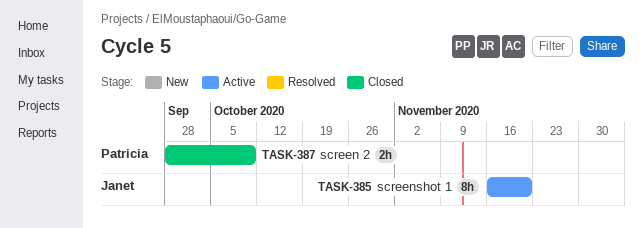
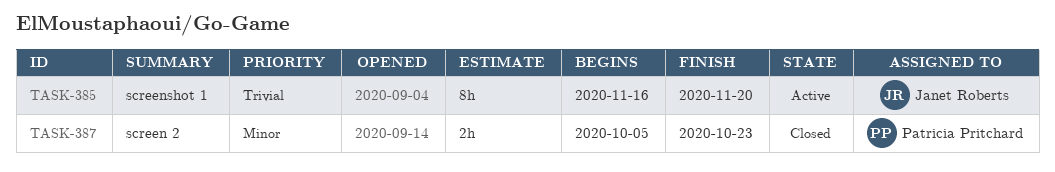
TASK-387, start: Sep 28 -> Oct 5
TASK-387, due: Oct 9 -> Oct 23

